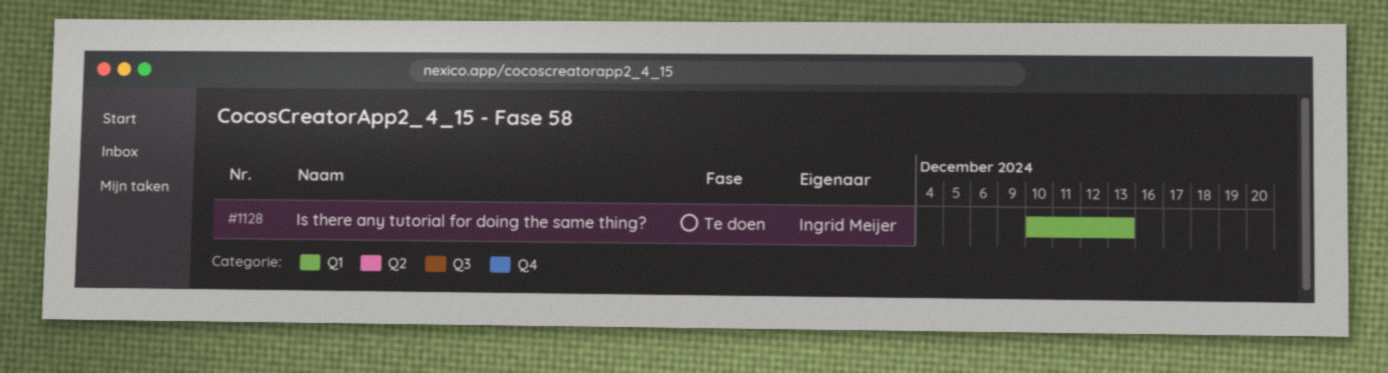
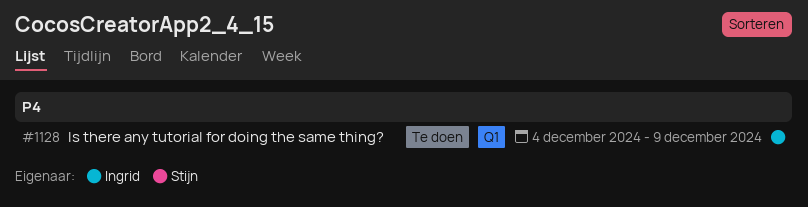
#1128, start: Dec 10 -> Dec 4
#1128, due: Dec 13 -> Dec 9

